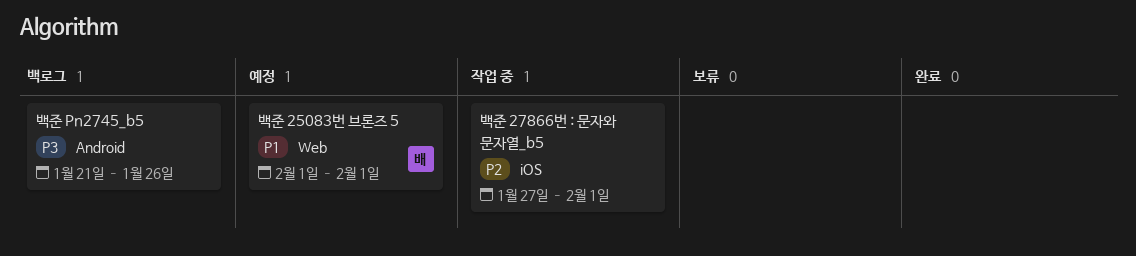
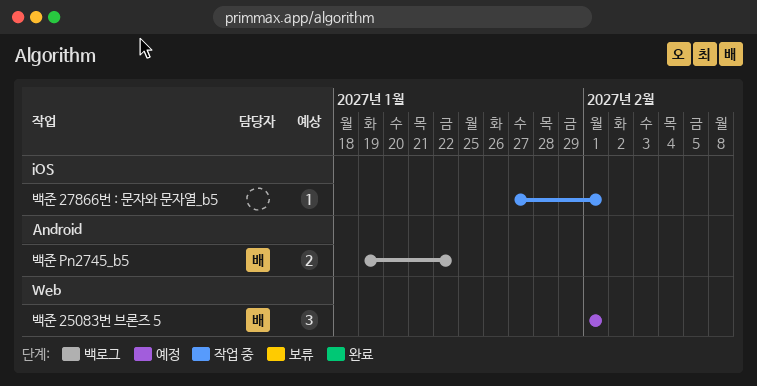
백준 Pn2745_b5, owner: none -> 배
백준 Pn2745_b5, start: Jan 21 -> Jan 19
백준 Pn2745_b5, due: Jan 26 -> Jan 22

